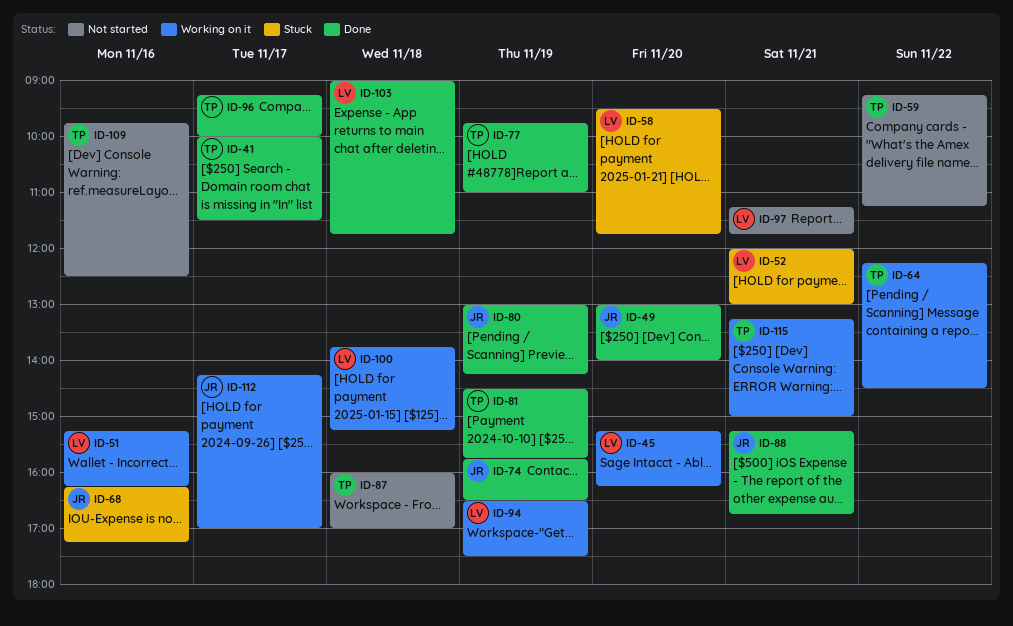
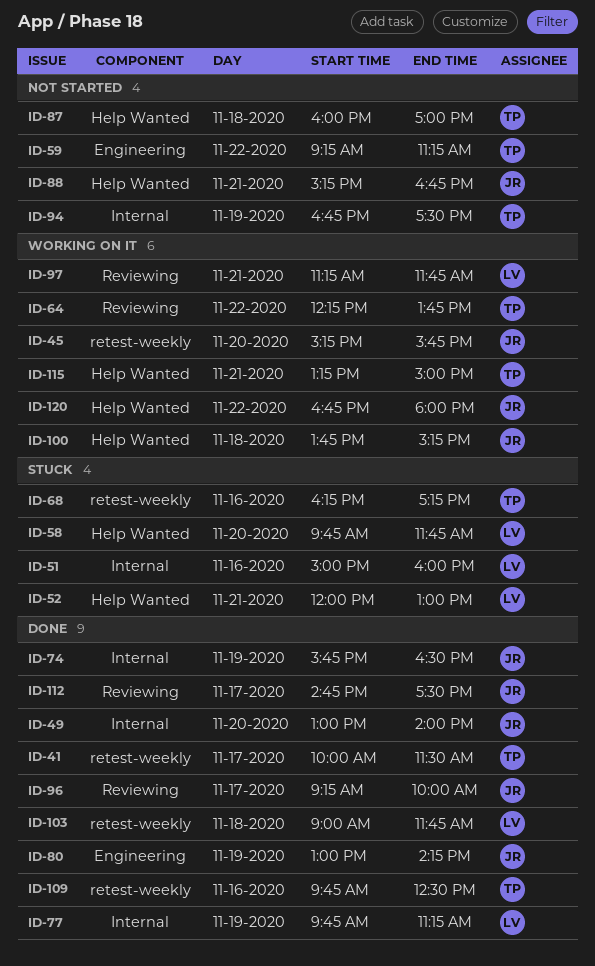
ID-45, owner: LV -> JR
ID-45, ends: 16:15 -> 15:45
ID-51, status: Working on it -> Stuck
ID-51, begins: 15:15 -> 15:00
ID-51, ends: 16:15 -> 16:00
ID-58, begins: 09:30 -> 09:45
ID-64, ends: 14:30 -> 13:45
ID-68, owner: JR -> TP
ID-77, owner: TP -> LV
ID-77, ends: 11:00 -> 11:15
ID-81: present -> none
ID-88, status: Done -> Not started
ID-94, status: Working on it -> Not started
ID-94, owner: LV -> TP
ID-94, begins: 16:30 -> 16:45
ID-96, owner: TP -> JR
ID-97, status: Not started -> Working on it
ID-100, owner: LV -> JR
ID-109, status: Not started -> Done
ID-112, status: Working on it -> Done
ID-112, begins: 14:15 -> 14:45
ID-112, ends: 17:00 -> 17:30
ID-120: none -> present

